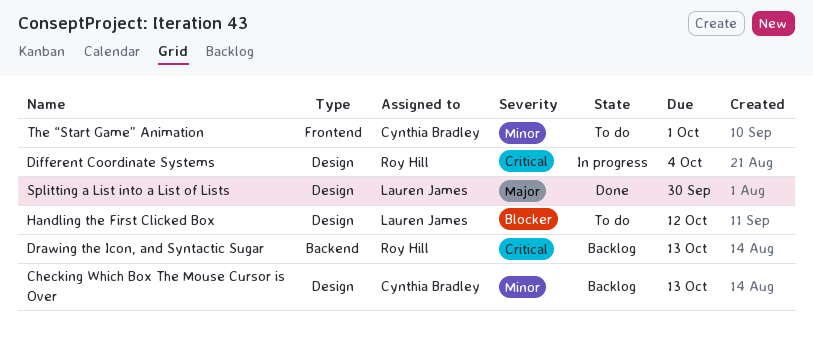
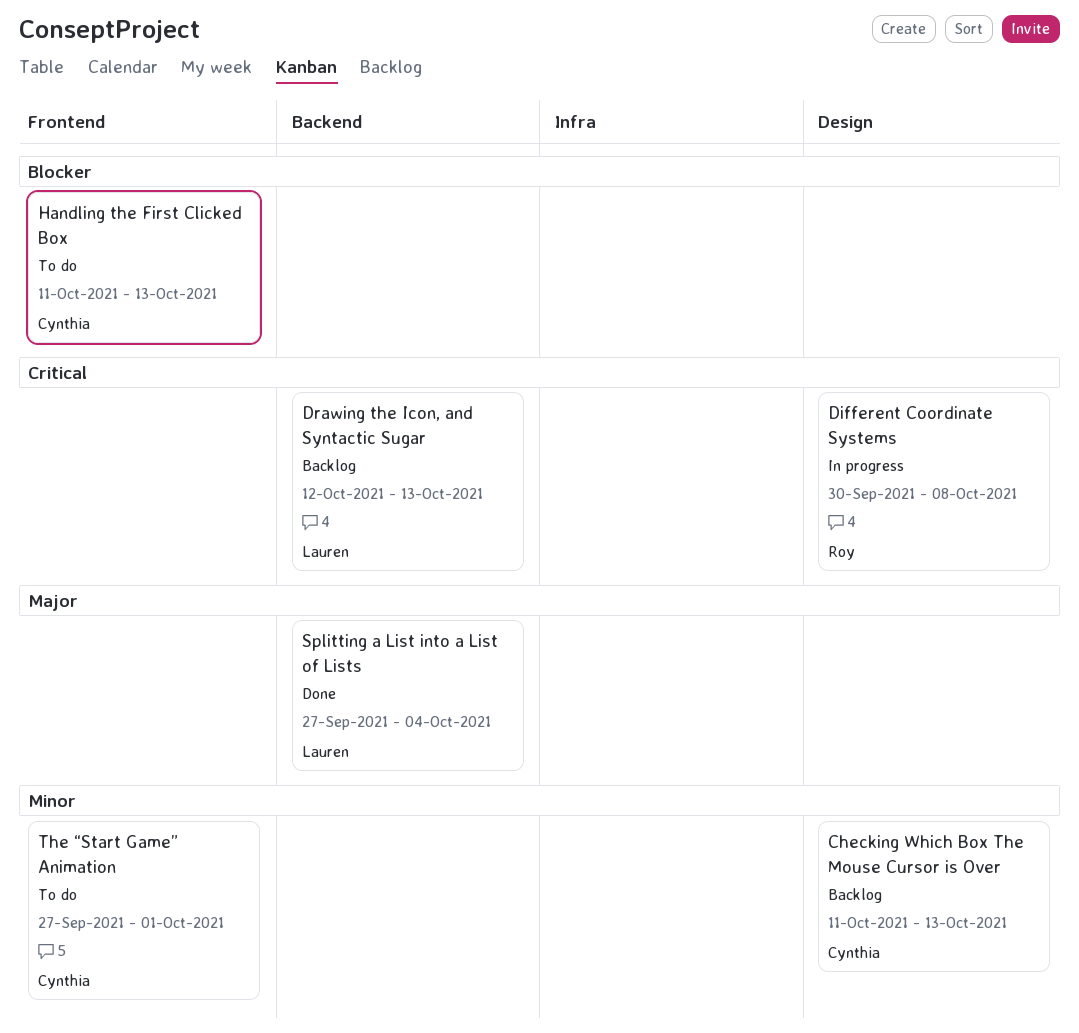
Different Coordinate Systems, due: Oct 4 -> Oct 8
Drawing the Icon, and Syntactic Sugar, owner: Roy Hill -> Lauren James
Handling the First Clicked Box, owner: Lauren James -> Cynthia Bradley
Handling the First Clicked Box, label: Design -> Frontend
Handling the First Clicked Box, due: Oct 12 -> Oct 13
Splitting a List into a List of Lists, label: Design -> Backend
Splitting a List into a List of Lists, due: Sep 30 -> Oct 4

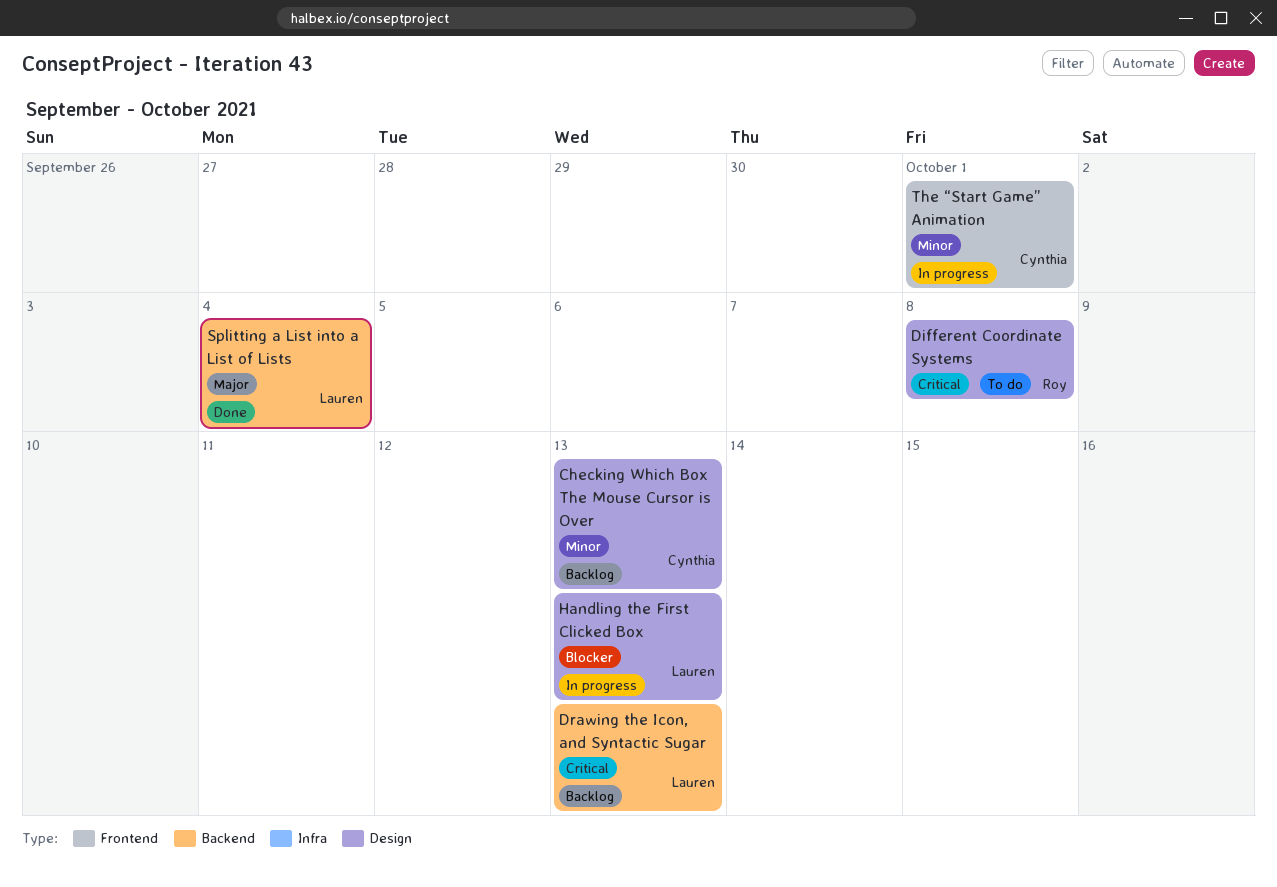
Different Coordinate Systems, status: In progress -> To do
Handling the First Clicked Box, status: To do -> In progress
Handling the First Clicked Box, owner: Cynthia -> Lauren
Handling the First Clicked Box, label: Frontend -> Design
The “Start Game” Animation, status: To do -> In progress

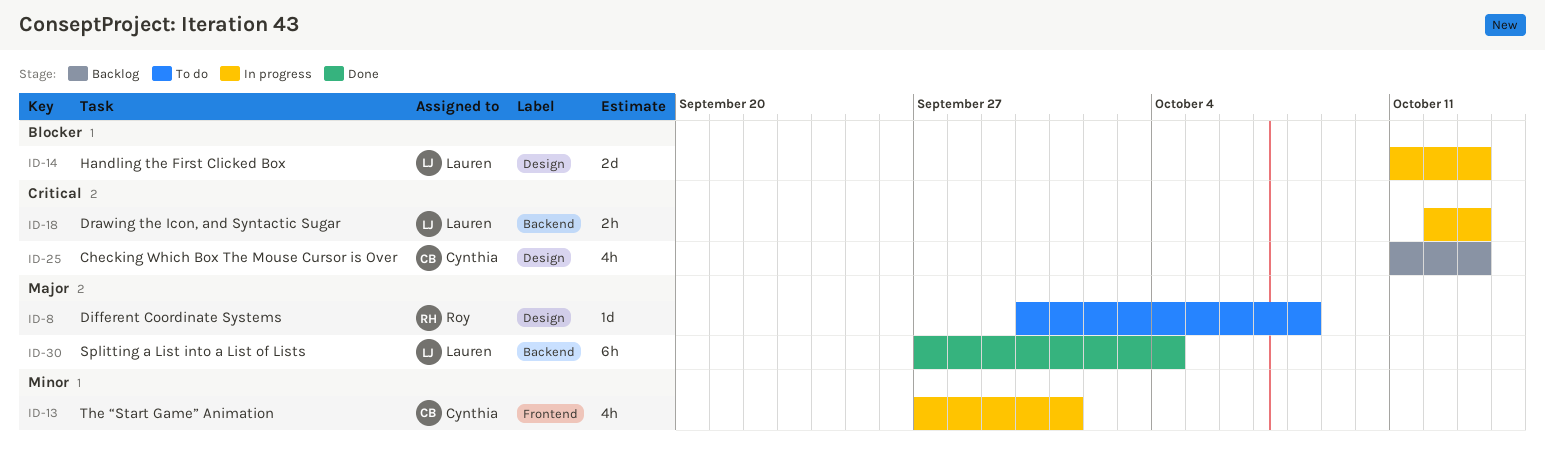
Checking Which Box The Mouse Cursor is Over, priority: Minor -> Critical
Different Coordinate Systems, priority: Critical -> Major
Drawing the Icon, and Syntactic Sugar, status: Backlog -> In progress

